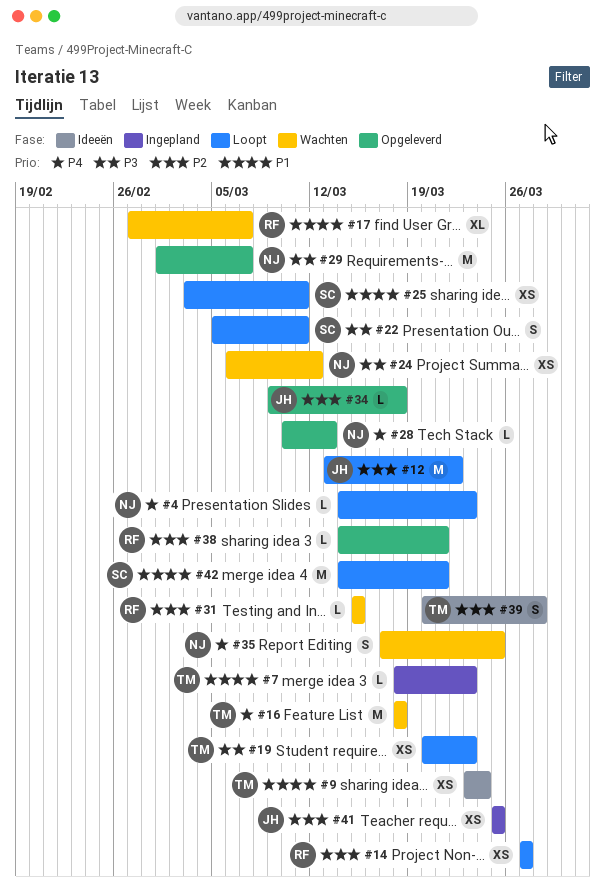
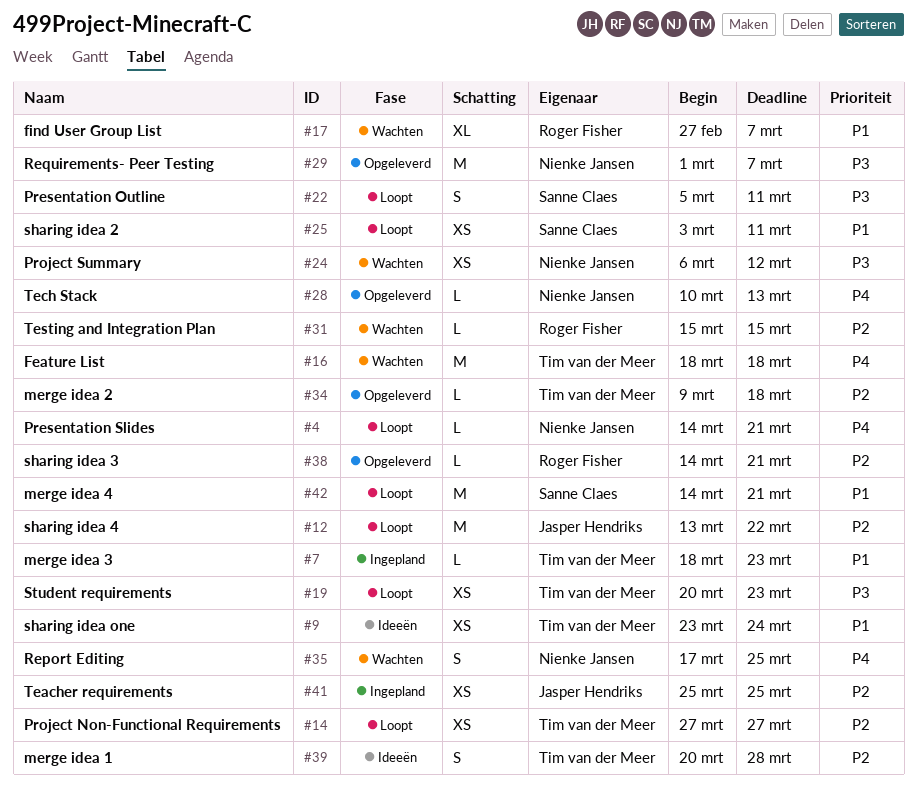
#4, due: Mar 23 -> Mar 21
#14, owner: Roger Fisher -> Tim van der Meer
#34, owner: Jasper Hendriks -> Tim van der Meer

